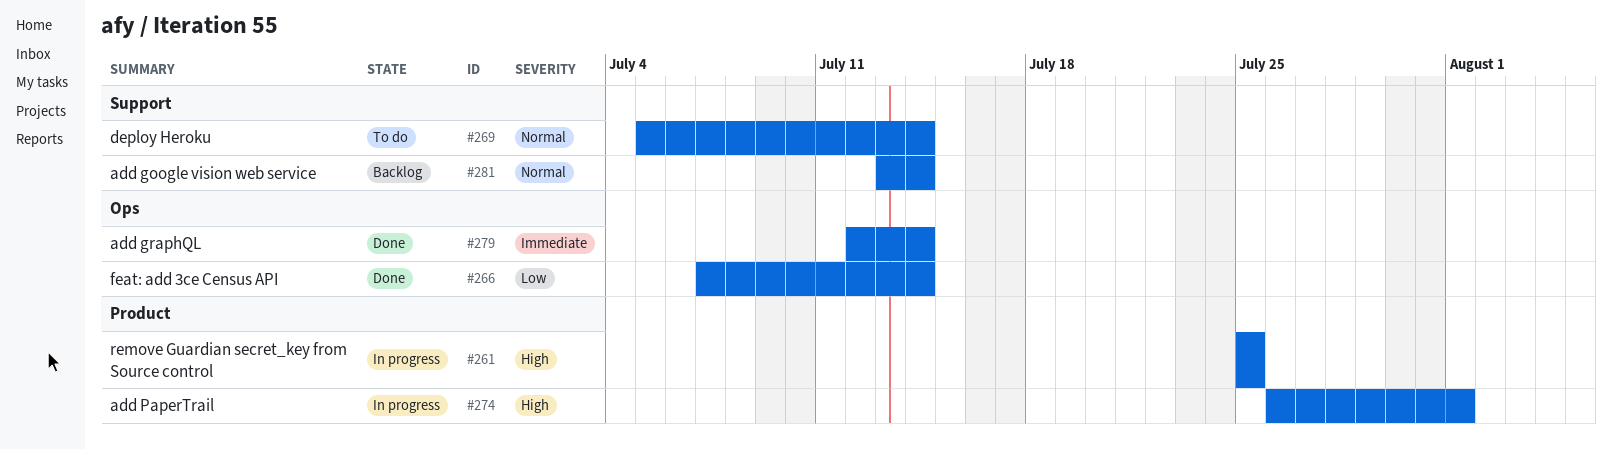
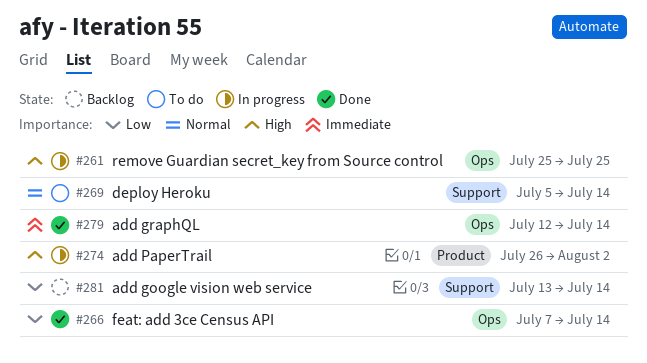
#261, label: Product -> Ops
#274, due: Aug 1 -> Aug 2
#281, priority: Normal -> Low

